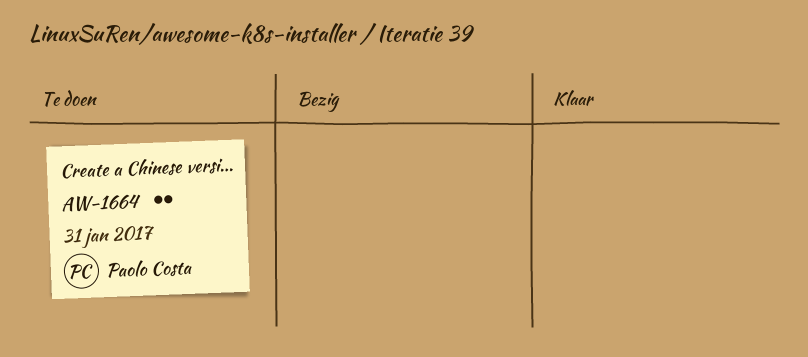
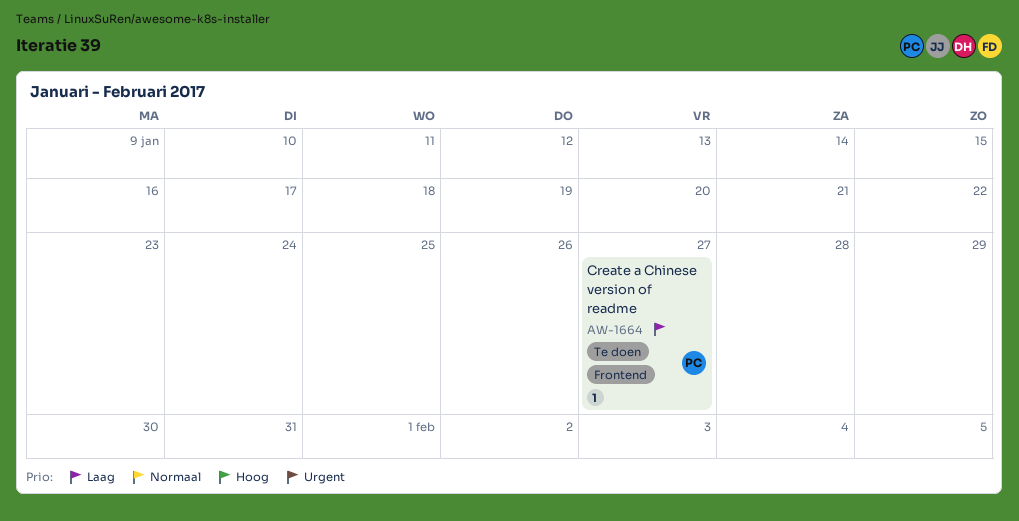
AW-1664, estimate: 2 -> 1
AW-1664, due: Jan 31 -> Jan 27

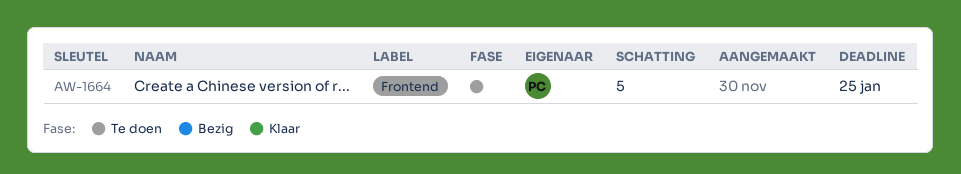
AW-1664, estimate: 1 -> 5
AW-1664, due: Jan 27 -> Jan 25

